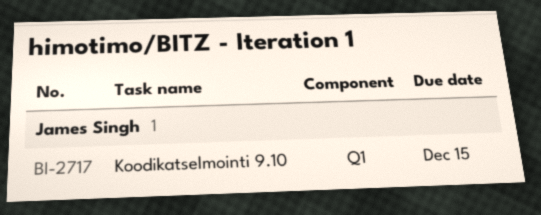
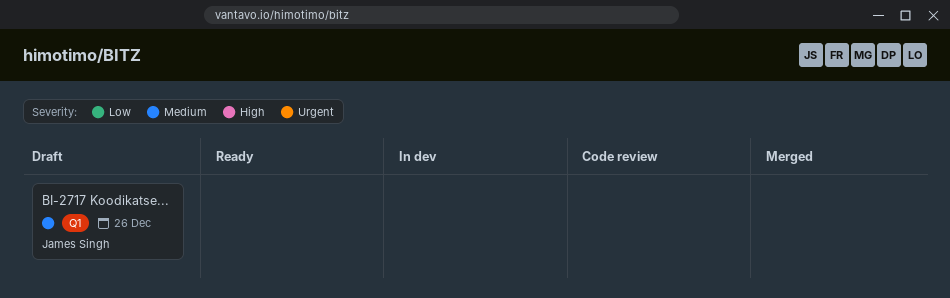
BI-2717, due: Dec 15 -> Dec 26

